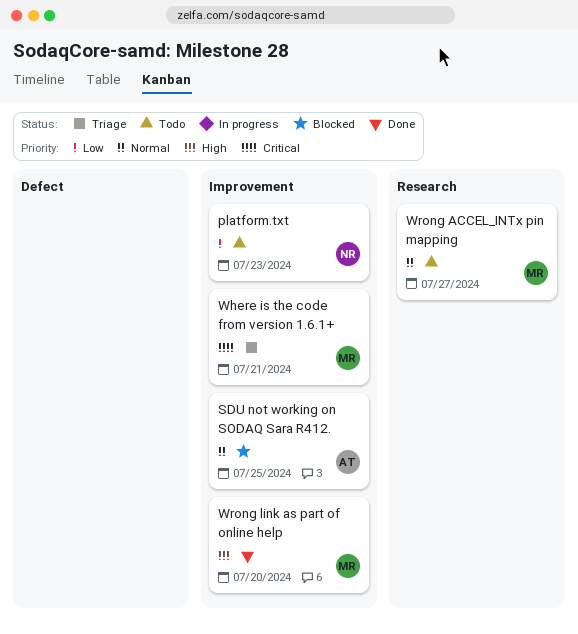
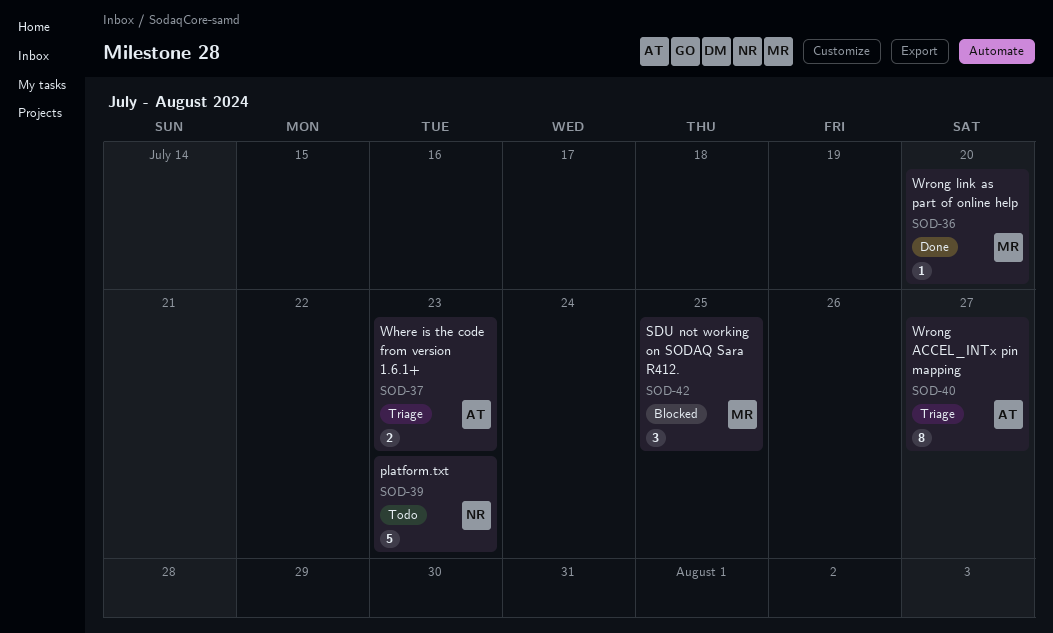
SDU not working on SODAQ Sara R412., owner: AT -> MR
Where is the code from version 1.6.1+, owner: MR -> AT
Where is the code from version 1.6.1+, due: Jul 21 -> Jul 23
Wrong ACCEL_INTx pin mapping, status: Todo -> Triage
Wrong ACCEL_INTx pin mapping, owner: MR -> AT

